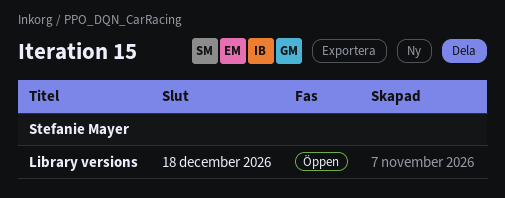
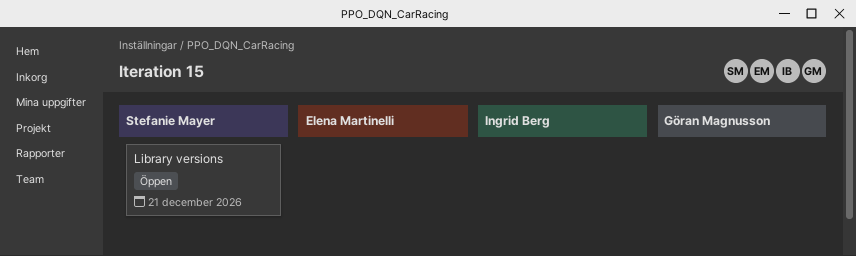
Library versions, due: Dec 18 -> Dec 21

